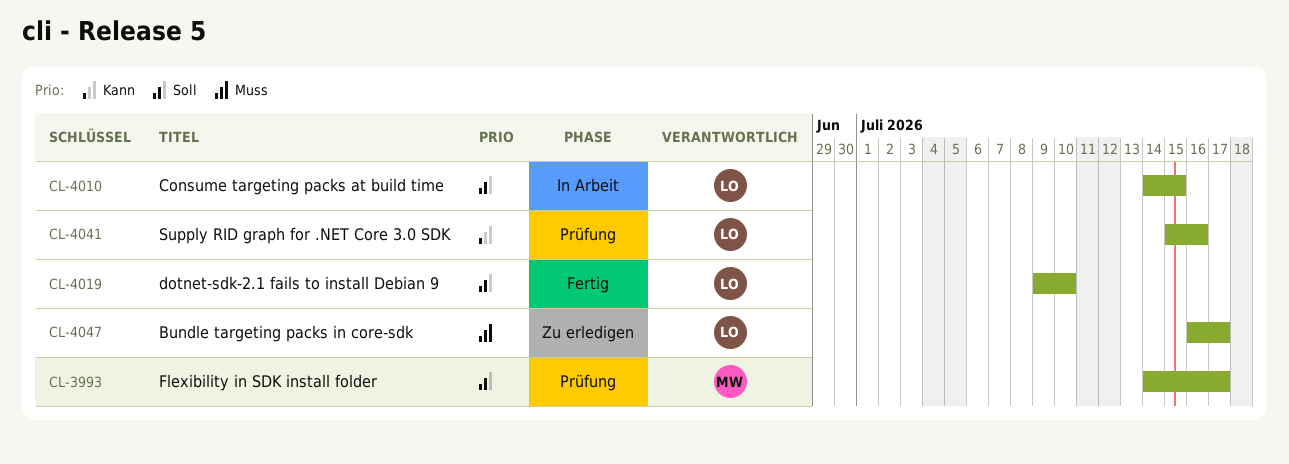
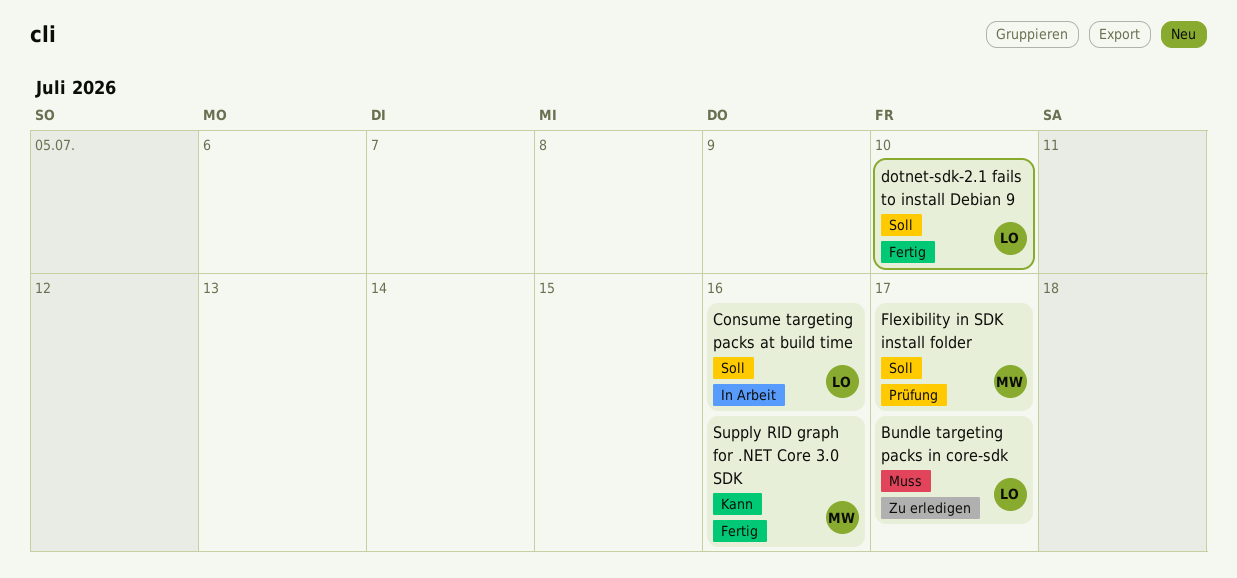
Consume targeting packs at build time, due: Jul 15 -> Jul 16
Supply RID graph for .NET Core 3.0 SDK, status: Prüfung -> Fertig
Supply RID graph for .NET Core 3.0 SDK, owner: LO -> MW

